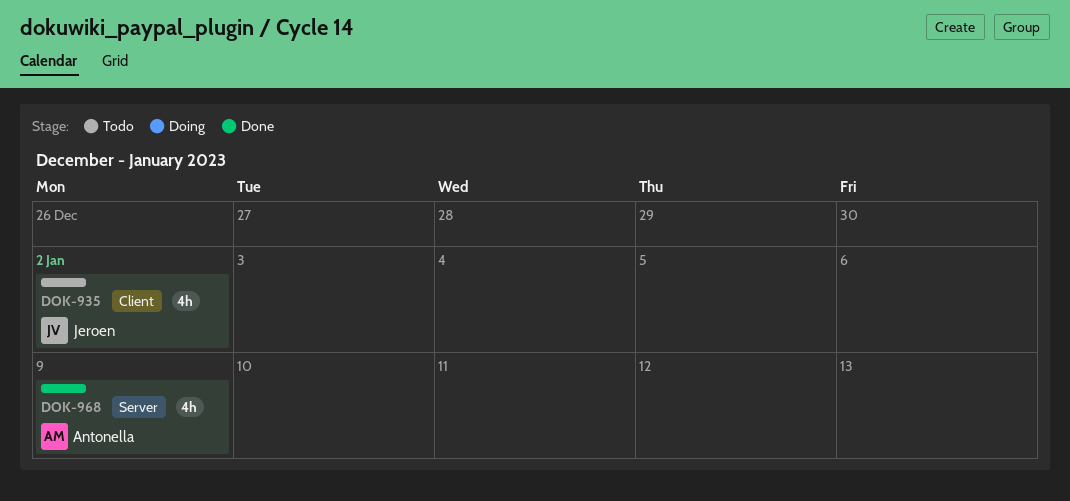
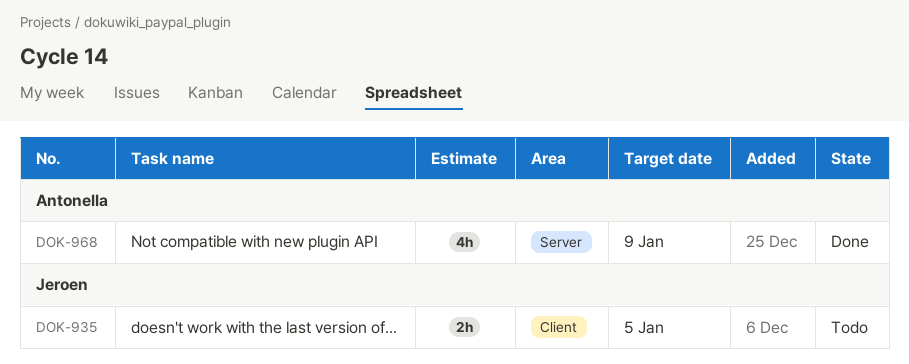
DOK-935, estimate: 4h -> 2h
DOK-935, due: Jan 2 -> Jan 5

